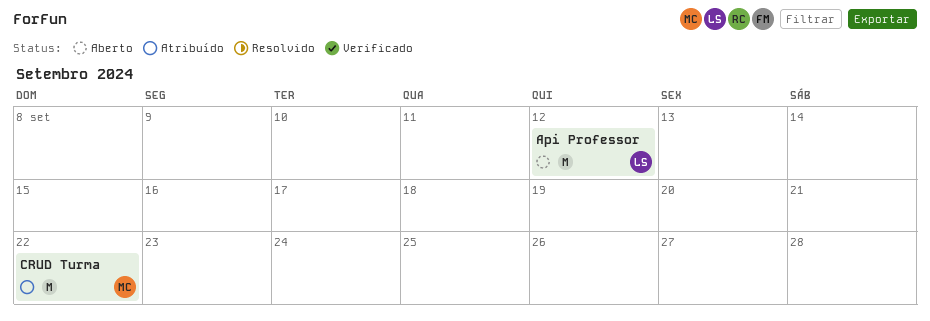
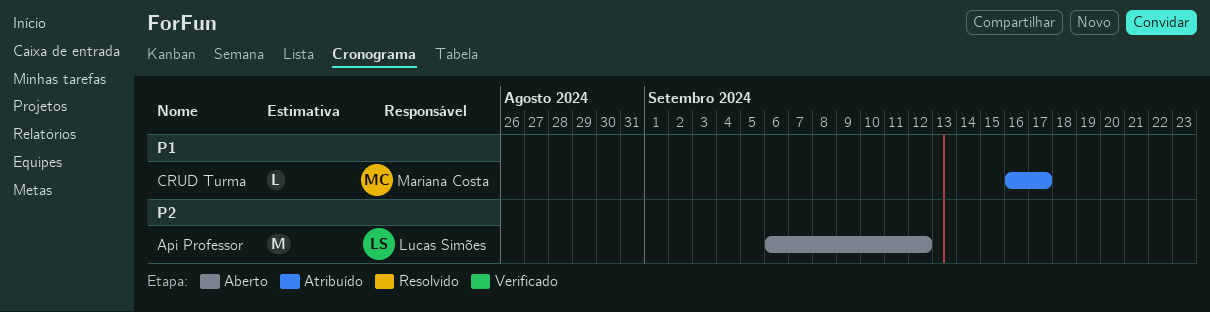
CRUD Turma, estimate: M -> L
CRUD Turma, due: Sep 22 -> Sep 17

